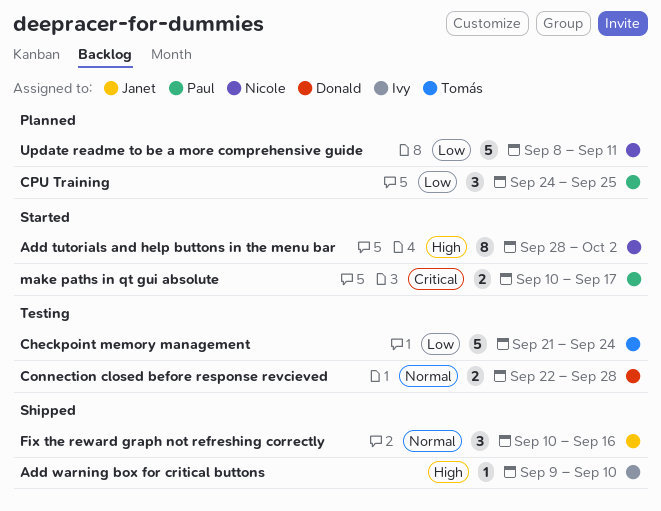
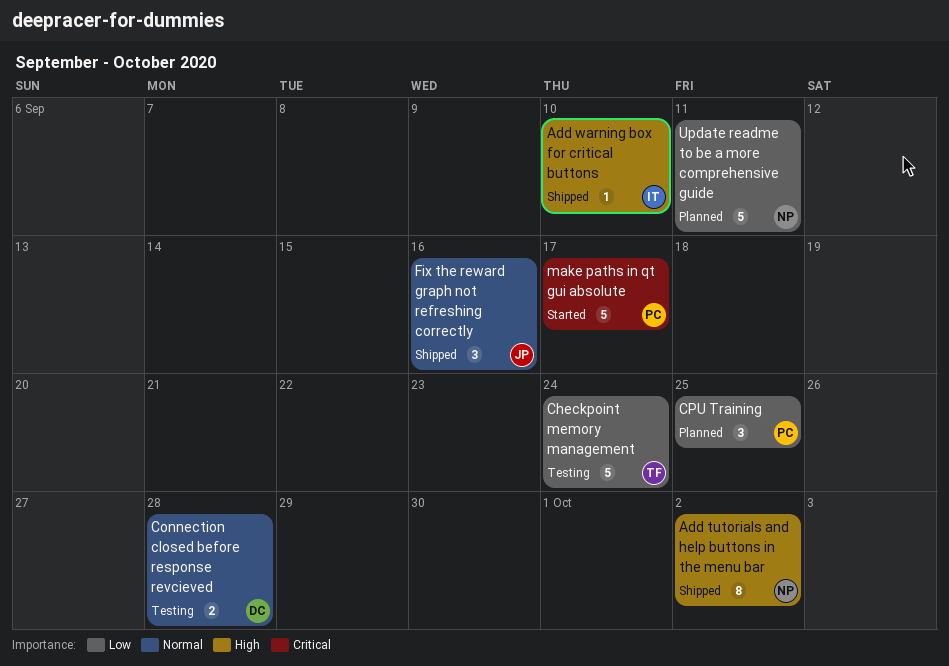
Add tutorials and help buttons in the menu bar, status: Started -> Shipped
make paths in qt gui absolute, estimate: 2 -> 5

